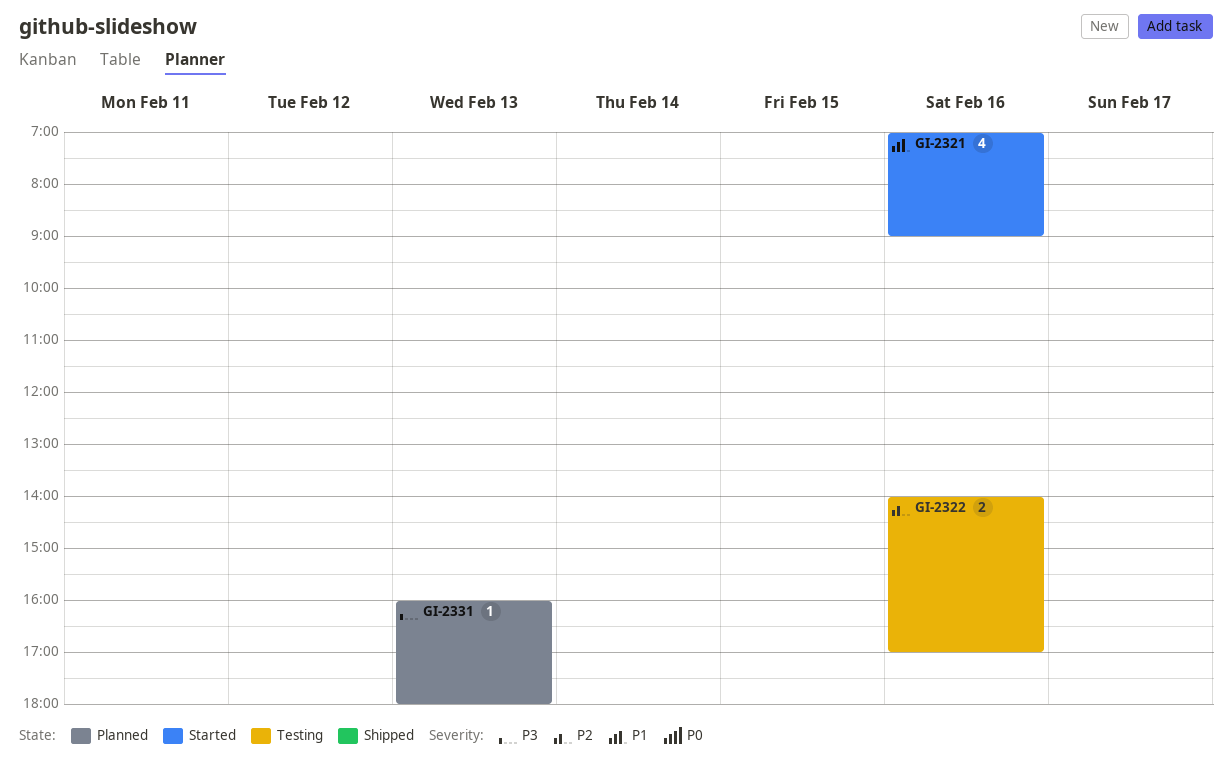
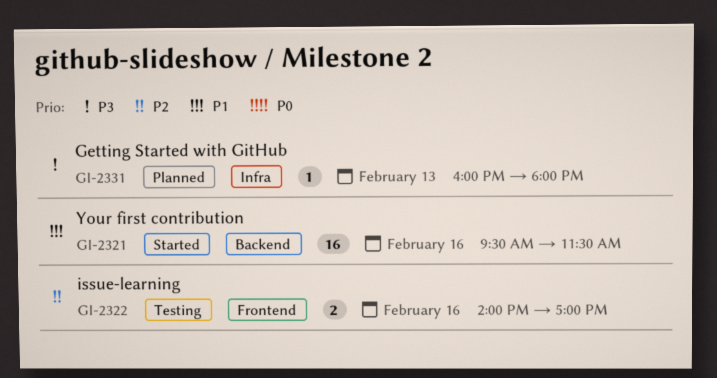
GI-2321, estimate: 4 -> 16
GI-2321, begins: 07:00 -> 09:30
GI-2321, ends: 09:00 -> 11:30

